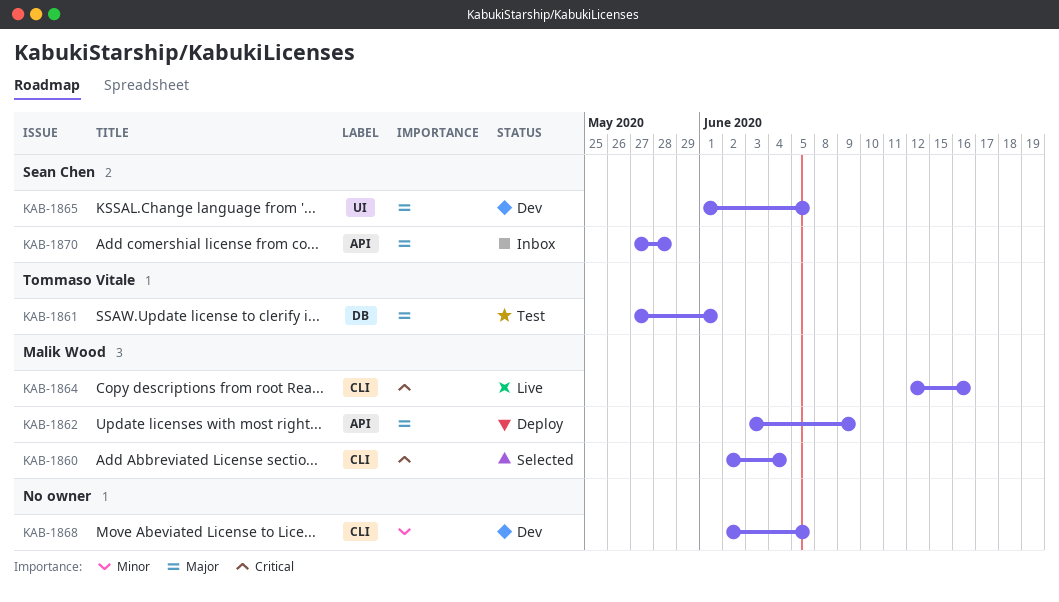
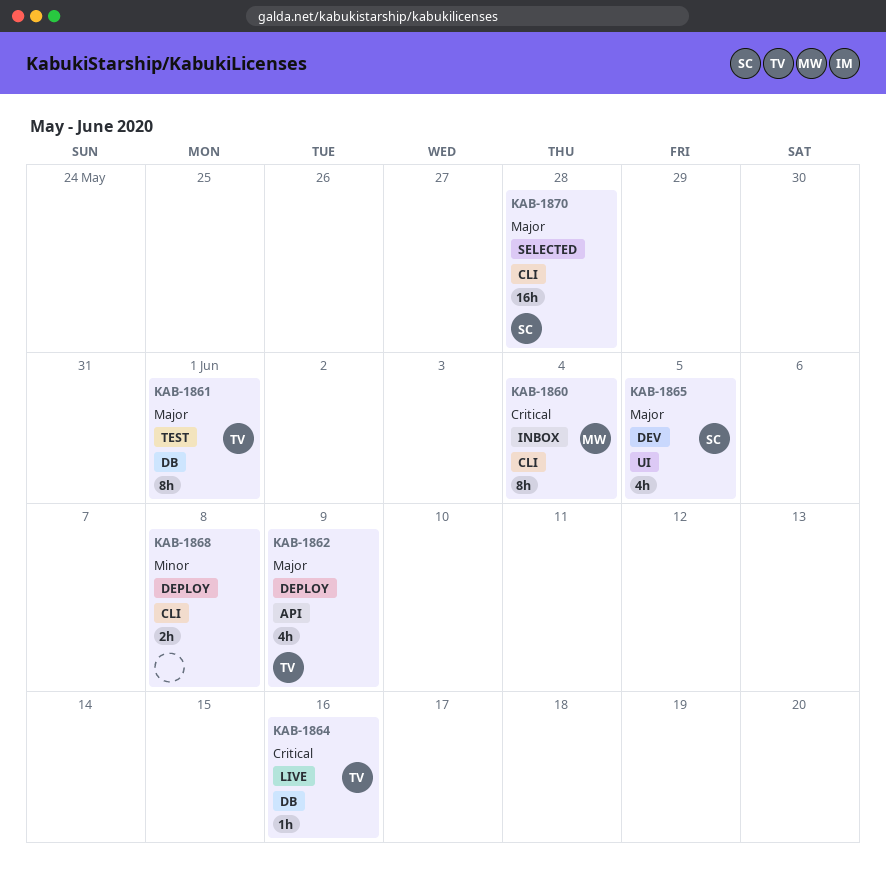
KAB-1860, status: Selected -> Inbox
KAB-1862, owner: Malik Wood -> Tommaso Vitale
KAB-1864, owner: Malik Wood -> Tommaso Vitale
KAB-1864, label: CLI -> DB
KAB-1868, status: Dev -> Deploy
KAB-1868, due: Jun 5 -> Jun 8
KAB-1870, status: Inbox -> Selected
KAB-1870, label: API -> CLI

